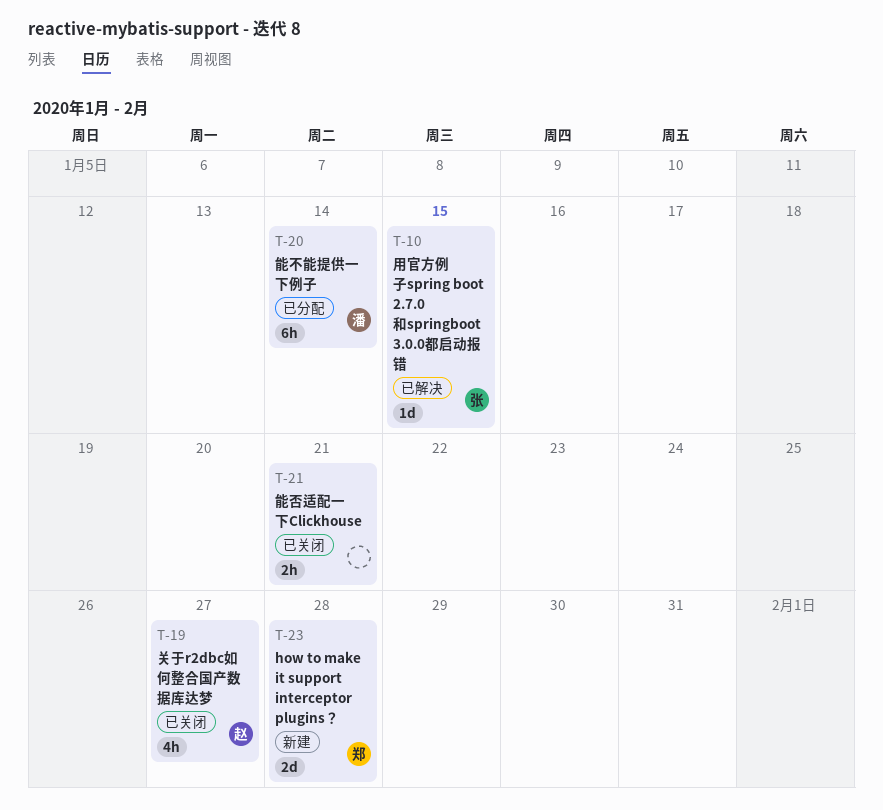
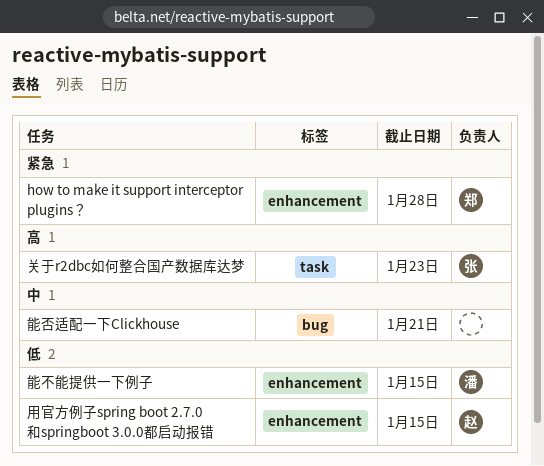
关于r2dbc如何整合国产数据库达梦, owner: 赵 -> 张
关于r2dbc如何整合国产数据库达梦, due: Jan 27 -> Jan 23
用官方例子spring boot 2.7.0和springboot 3.0.0都启动报错, owner: 张 -> 赵
能不能提供一下例子, due: Jan 14 -> Jan 15

